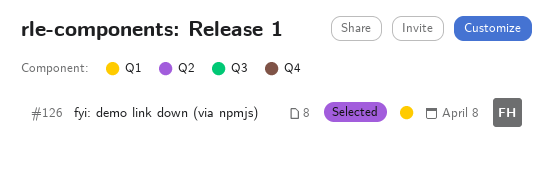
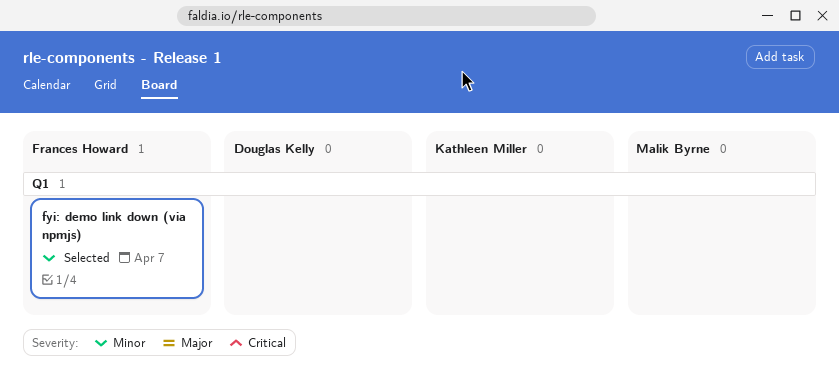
fyi: demo link down (via npmjs), due: Apr 8 -> Apr 7

